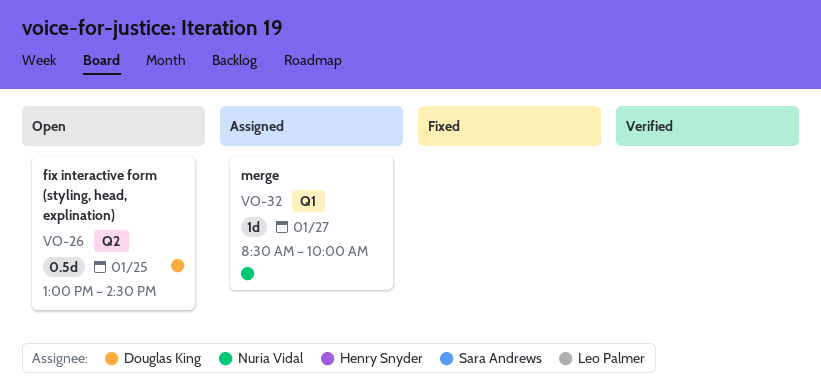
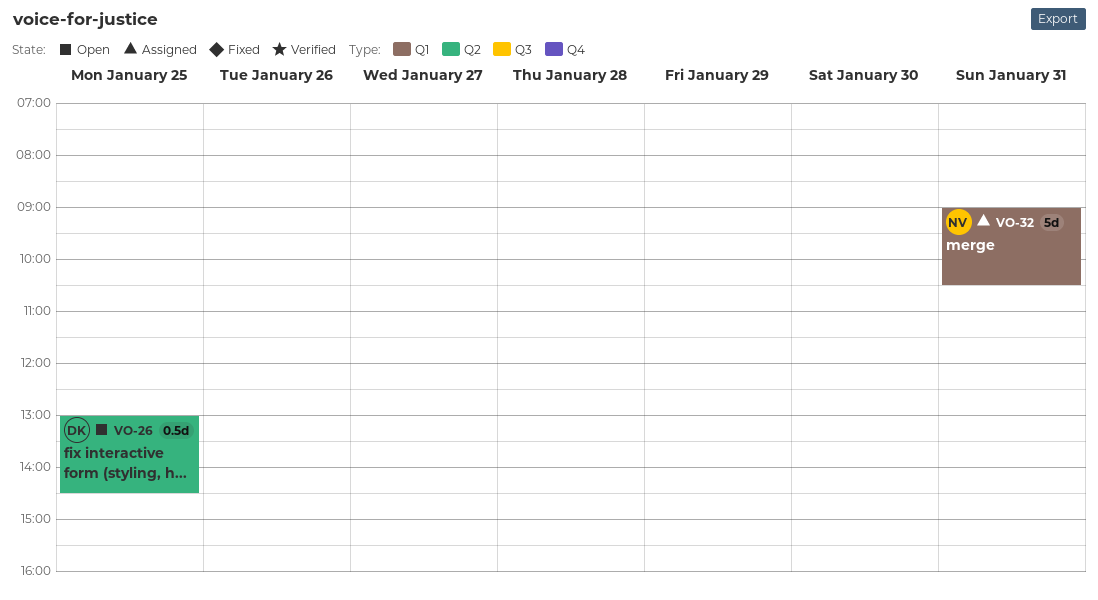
VO-32, estimate: 1d -> 5d
VO-32, day: Jan 27 -> Jan 31
VO-32, begins: 08:30 -> 09:00
VO-32, ends: 10:00 -> 10:30

